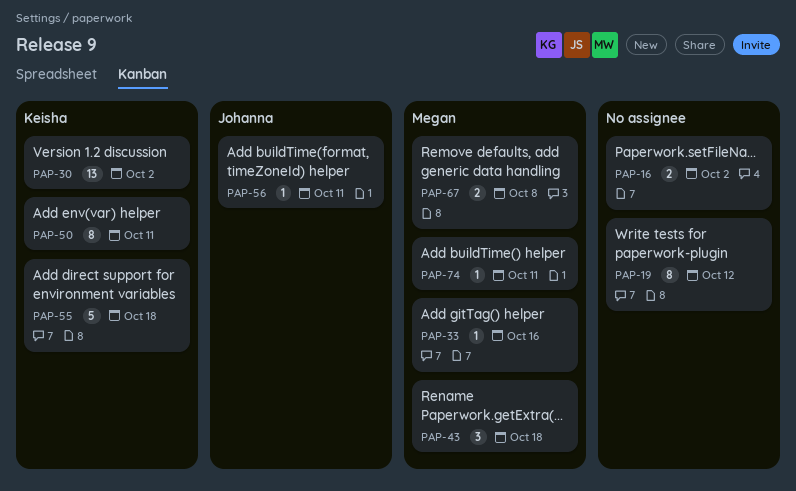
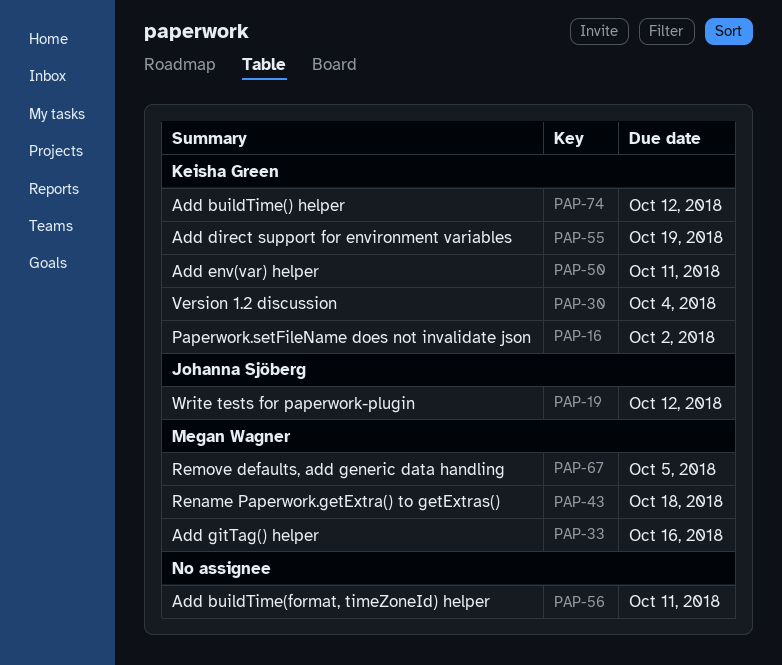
PAP-16, owner: none -> Keisha Green
PAP-19, owner: none -> Johanna Sjöberg
PAP-30, due: Oct 2 -> Oct 4
PAP-55, due: Oct 18 -> Oct 19
PAP-56, owner: Johanna Sjöberg -> none
PAP-67, due: Oct 8 -> Oct 5
PAP-74, owner: Megan Wagner -> Keisha Green
PAP-74, due: Oct 11 -> Oct 12

